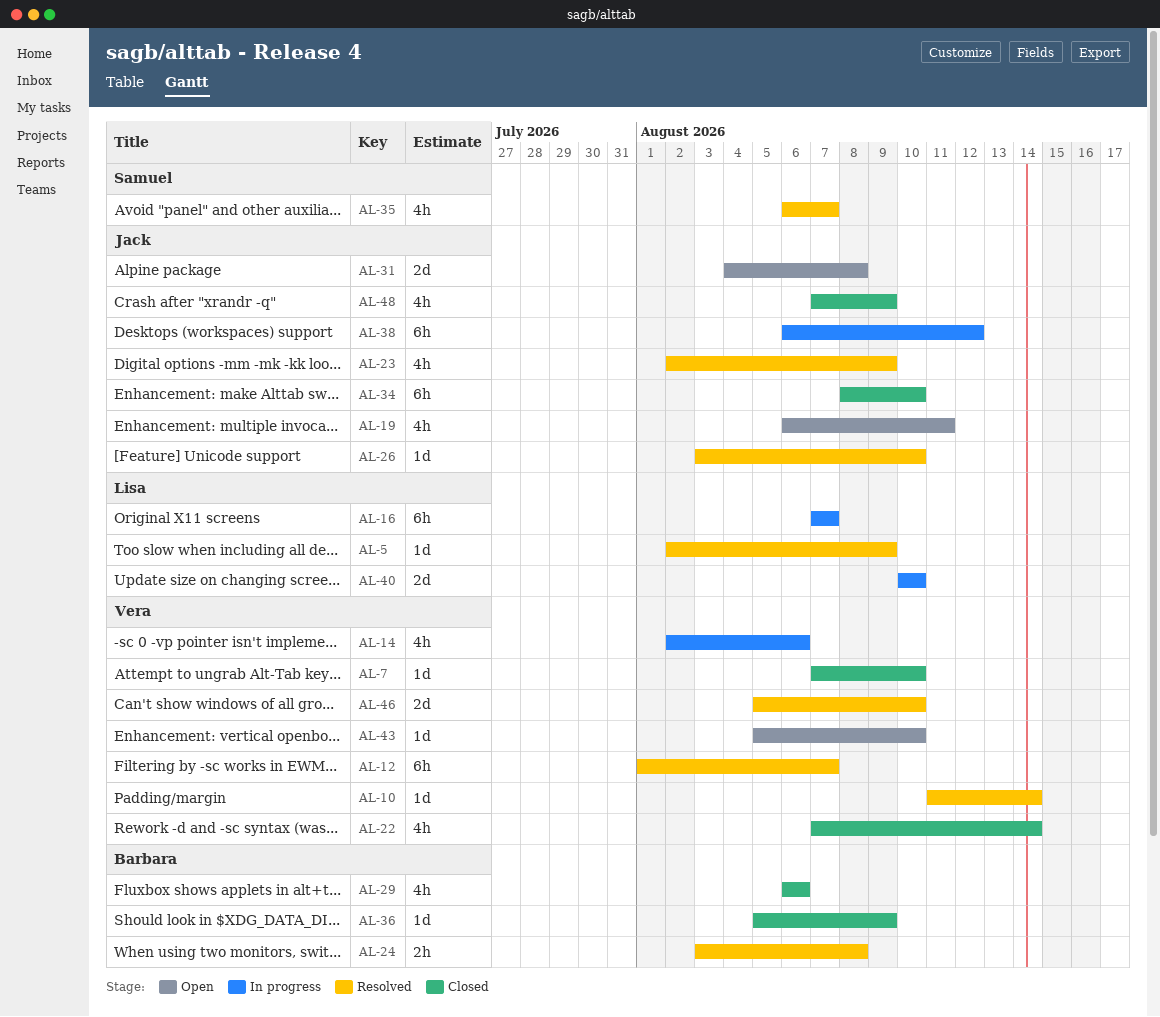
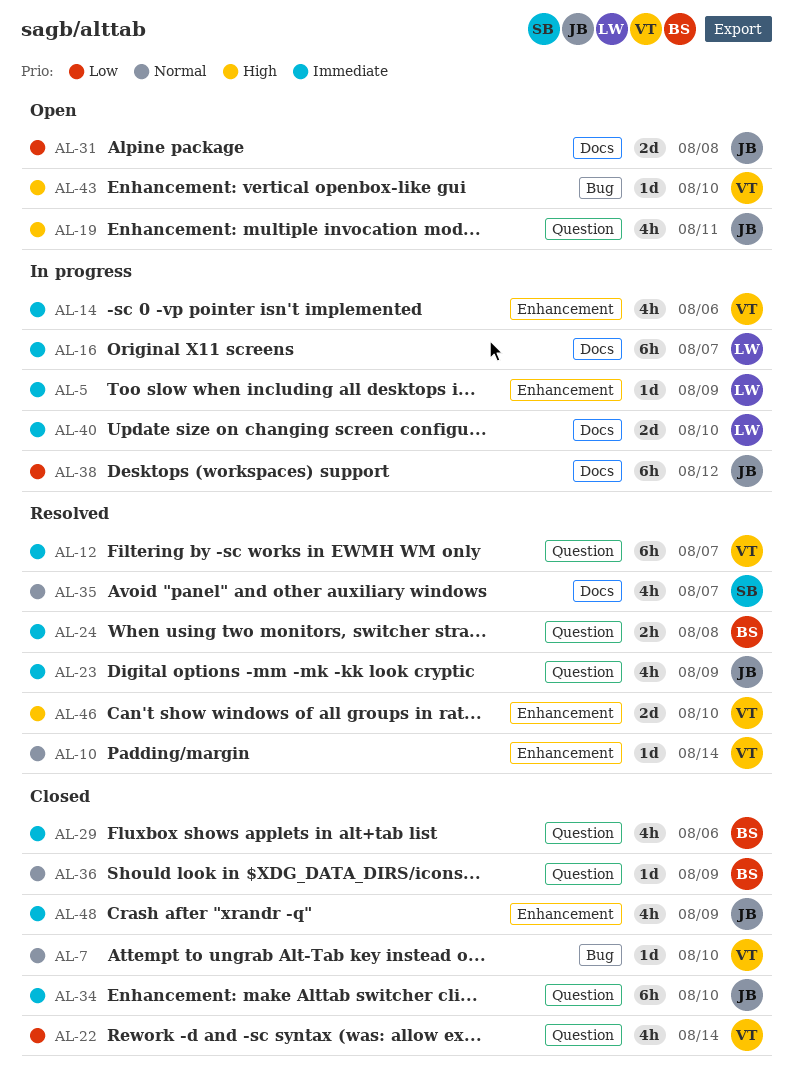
AL-5, status: Resolved -> In progress
AL-26: present -> none

